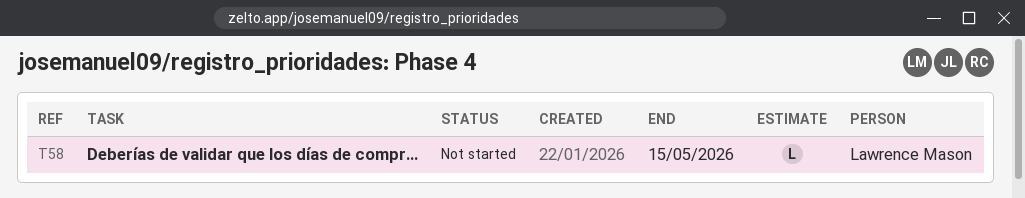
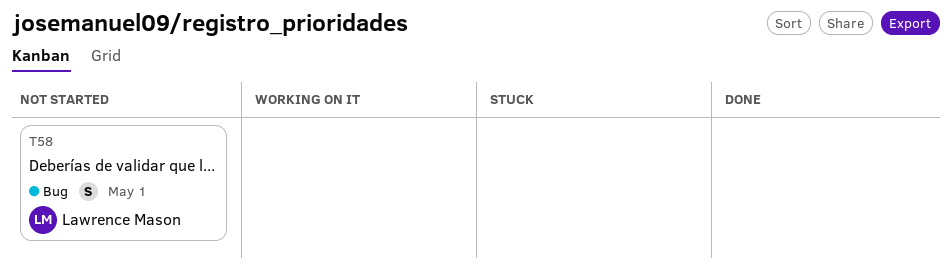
T58, estimate: L -> S
T58, due: May 15 -> May 1

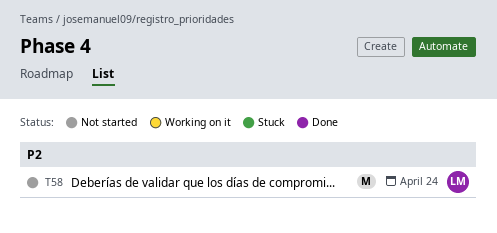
T58, estimate: S -> M
T58, due: May 1 -> Apr 24

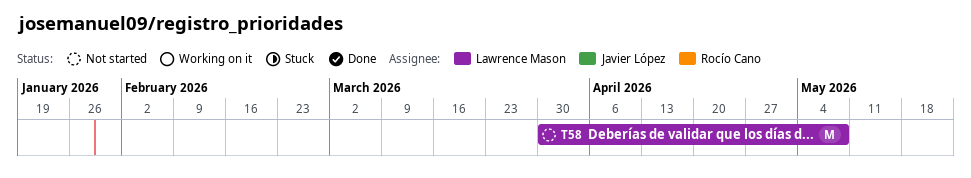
T58, due: Apr 24 -> May 8

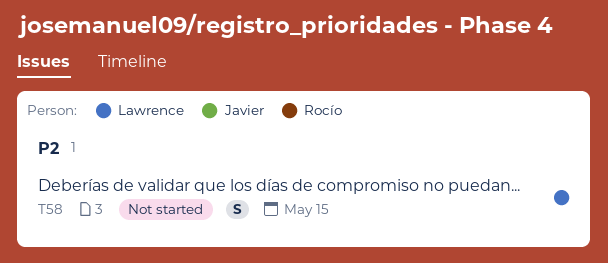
T58, estimate: M -> S
T58, due: May 8 -> May 15

